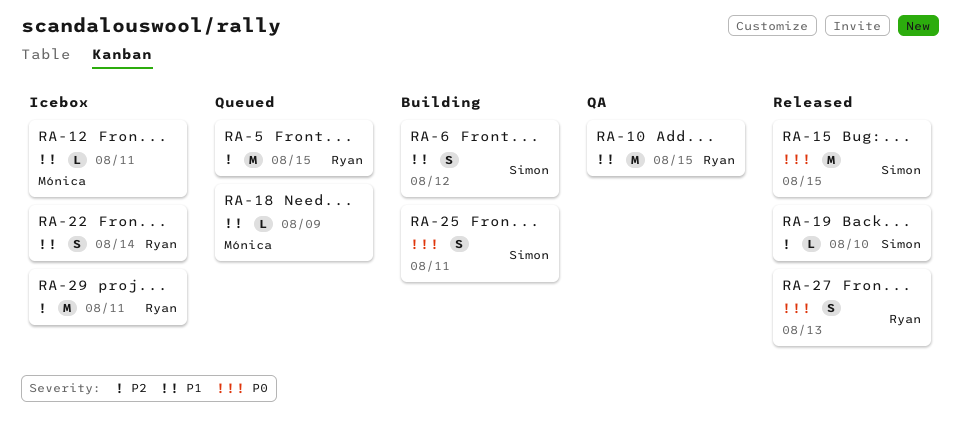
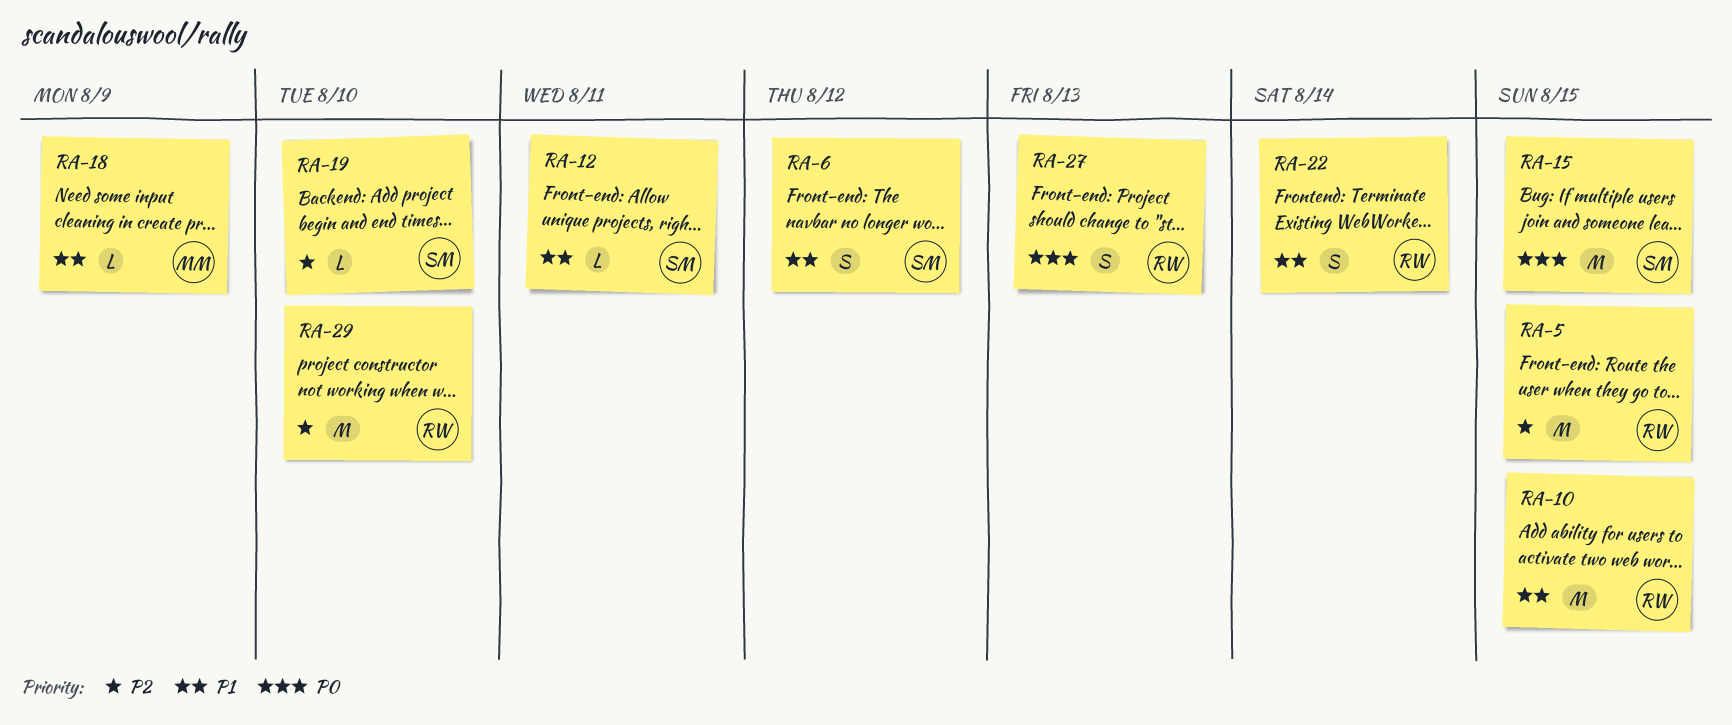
RA-12, owner: Mónica -> Simon
RA-25: present -> none
RA-29, day: Aug 11 -> Aug 10

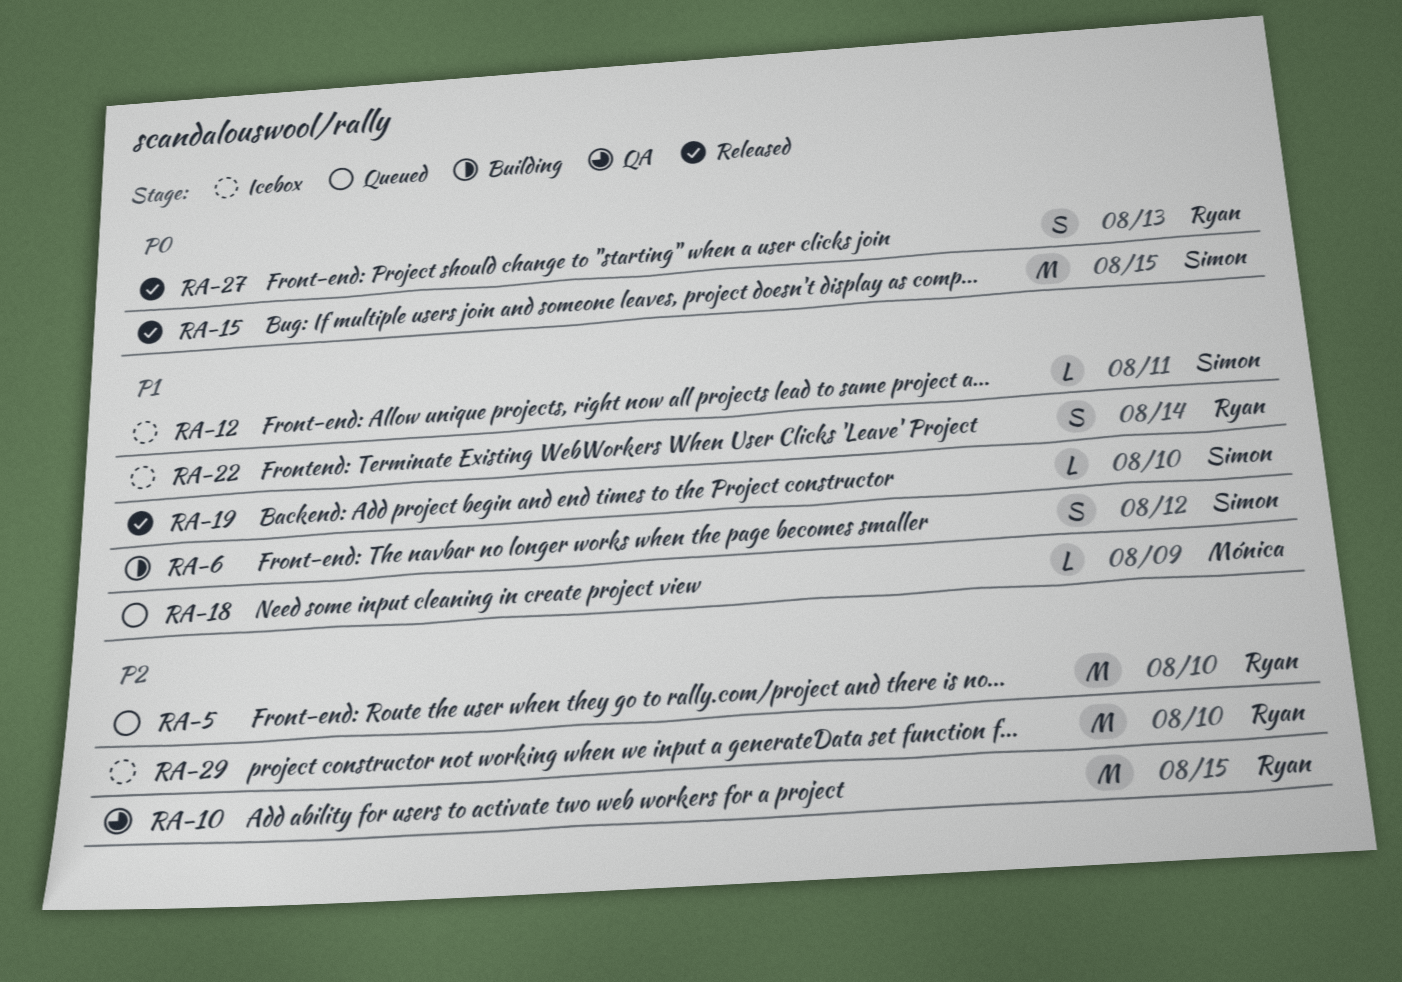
RA-5, day: Aug 15 -> Aug 10
RA-10, priority: P1 -> P2
RA-19, priority: P2 -> P1

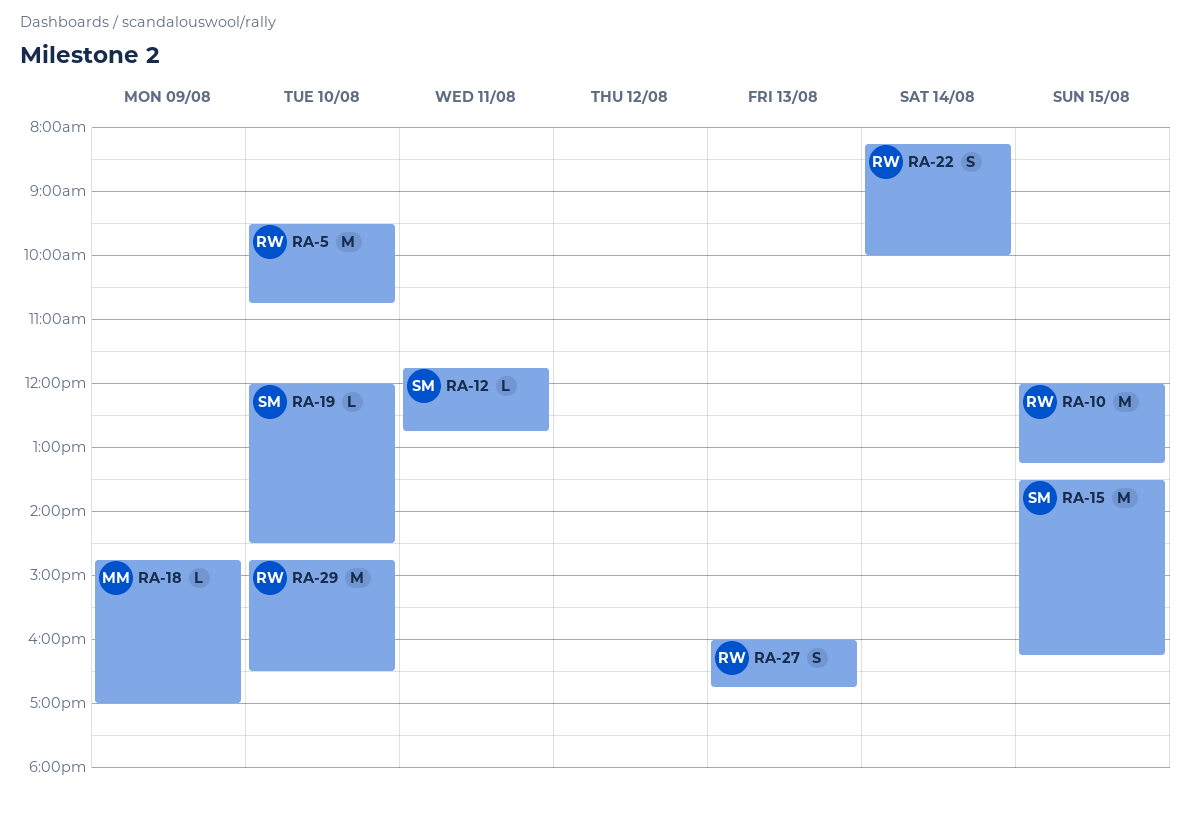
RA-6: present -> none

